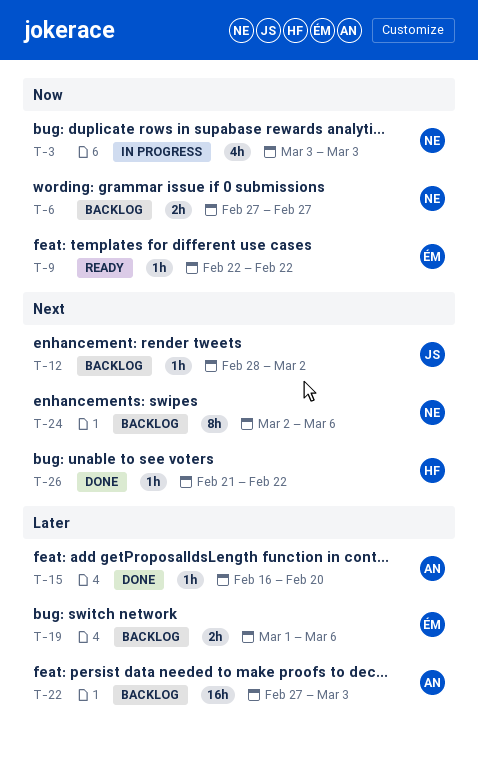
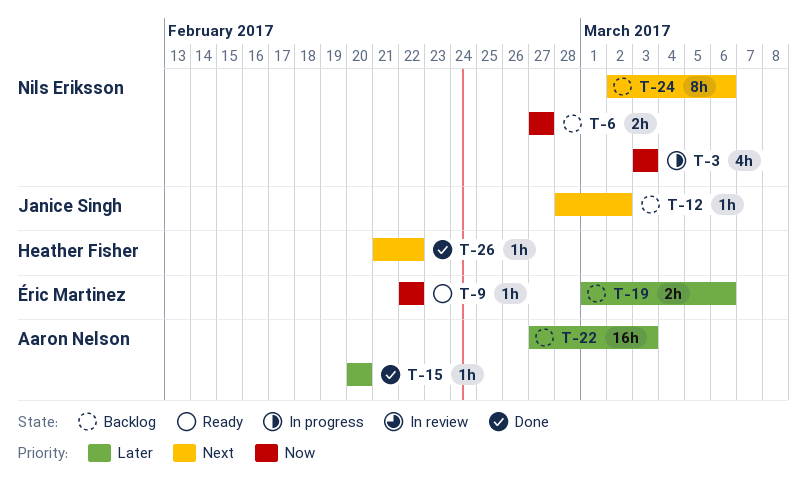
T-15, start: Feb 16 -> Feb 20

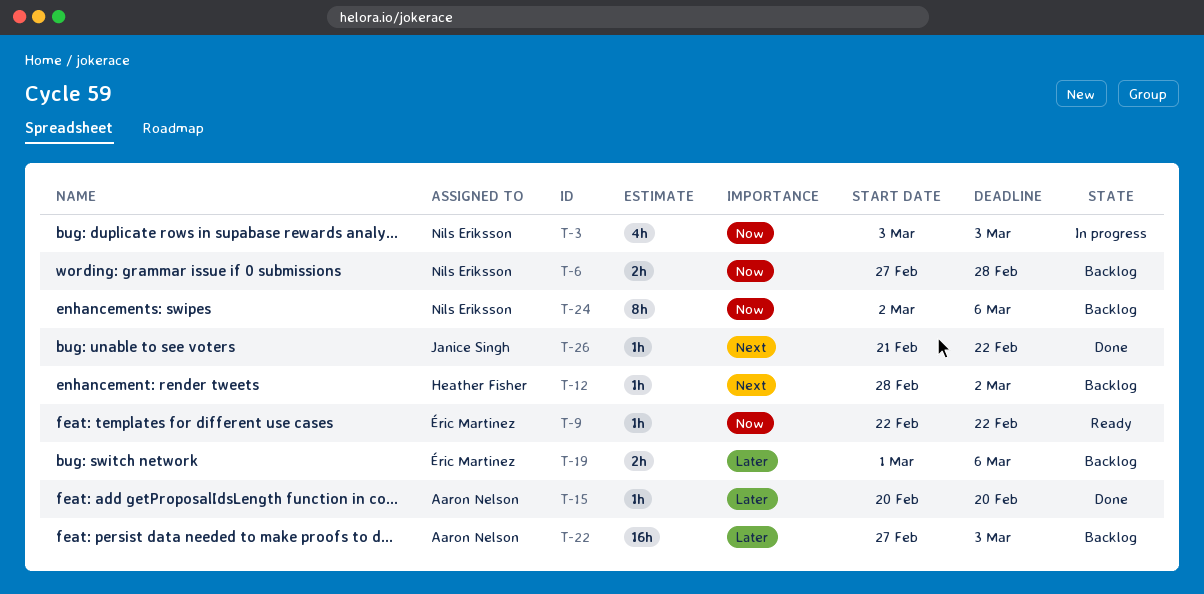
T-6, due: Feb 27 -> Feb 28
T-12, owner: Janice Singh -> Heather Fisher
T-24, priority: Next -> Now
T-26, owner: Heather Fisher -> Janice Singh

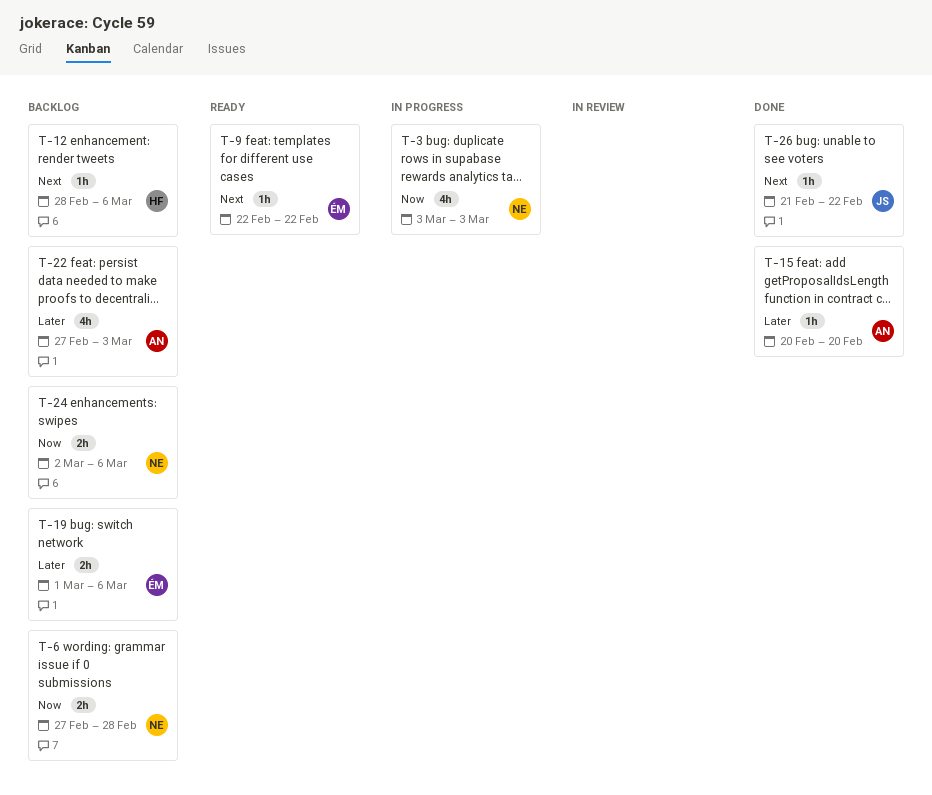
T-9, priority: Now -> Next
T-12, due: Mar 2 -> Mar 6
T-22, estimate: 16h -> 4h
T-24, estimate: 8h -> 2h

